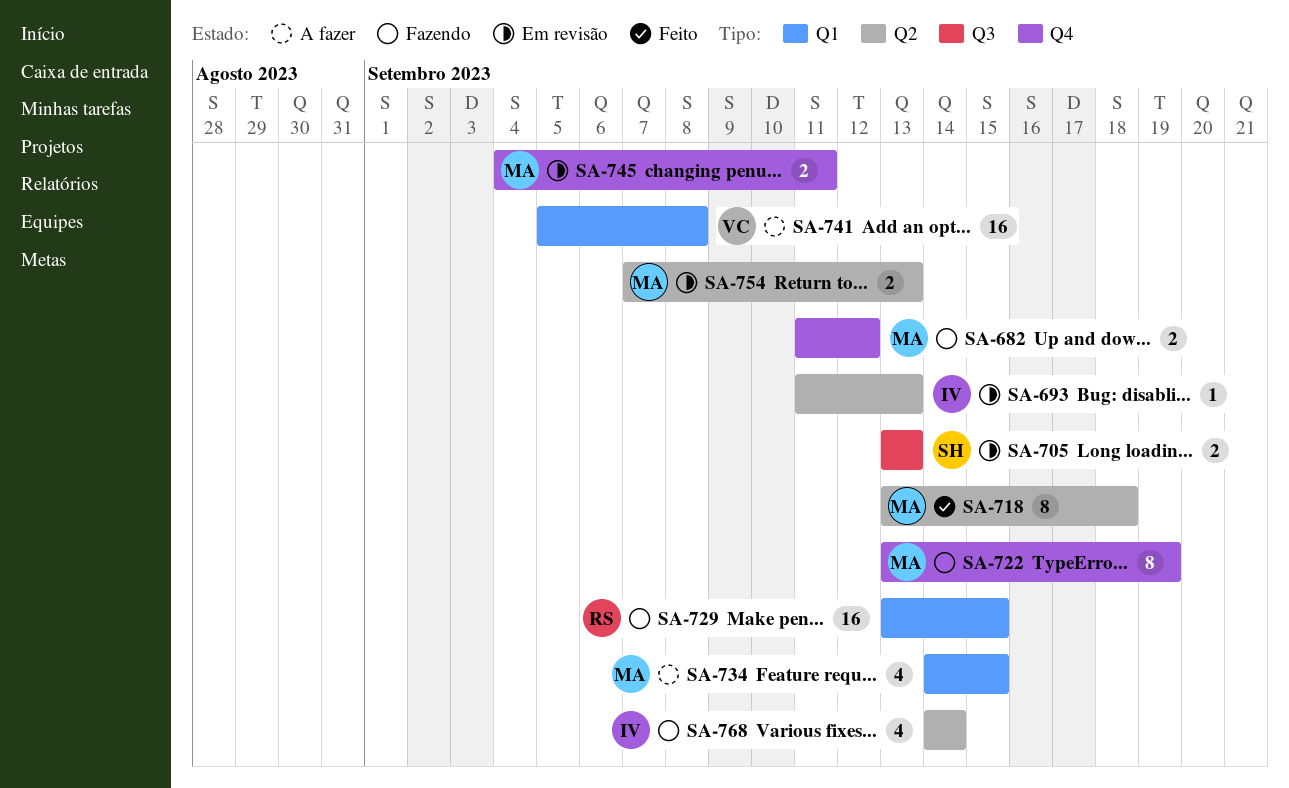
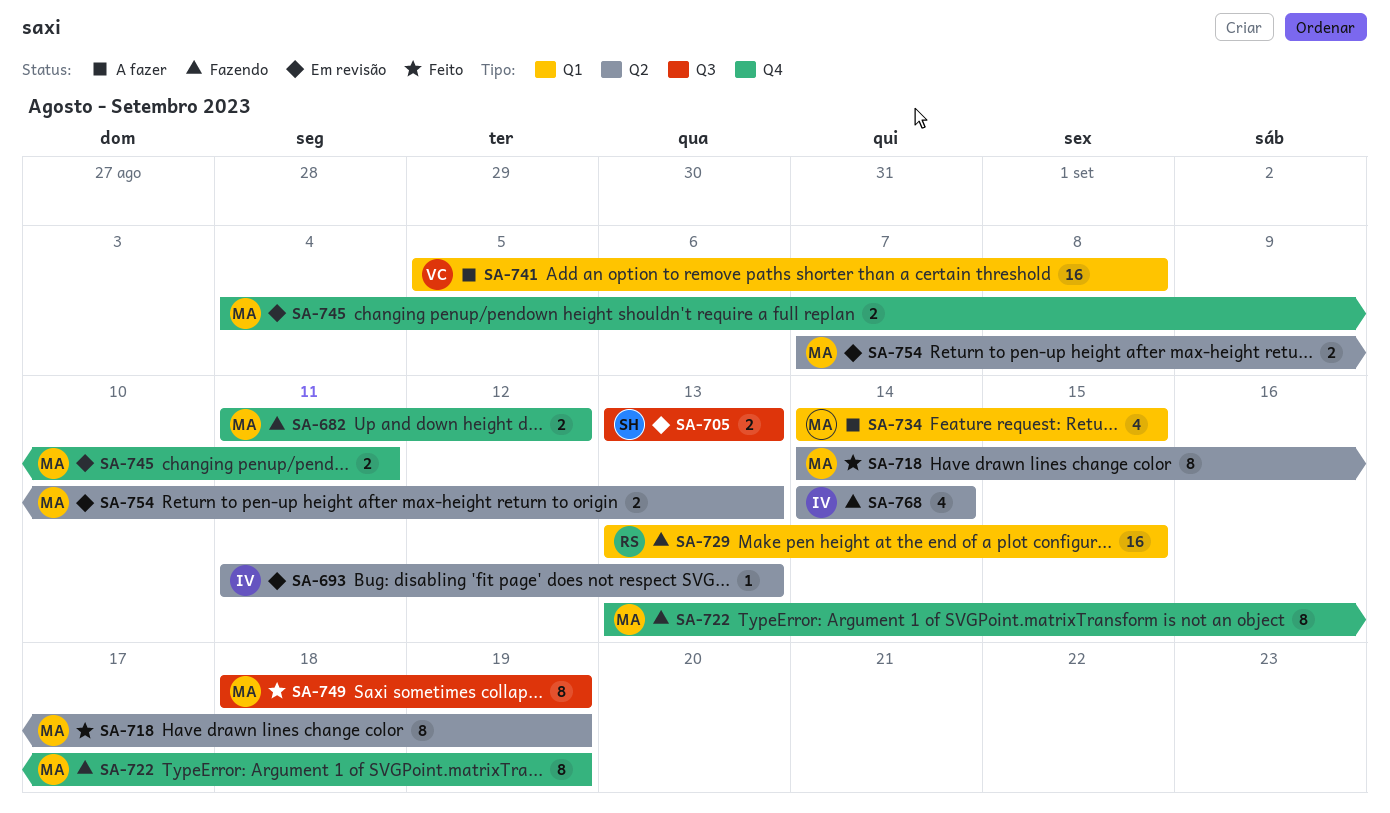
SA-718, start: Sep 13 -> Sep 14
SA-718, due: Sep 18 -> Sep 19
SA-749: none -> present

